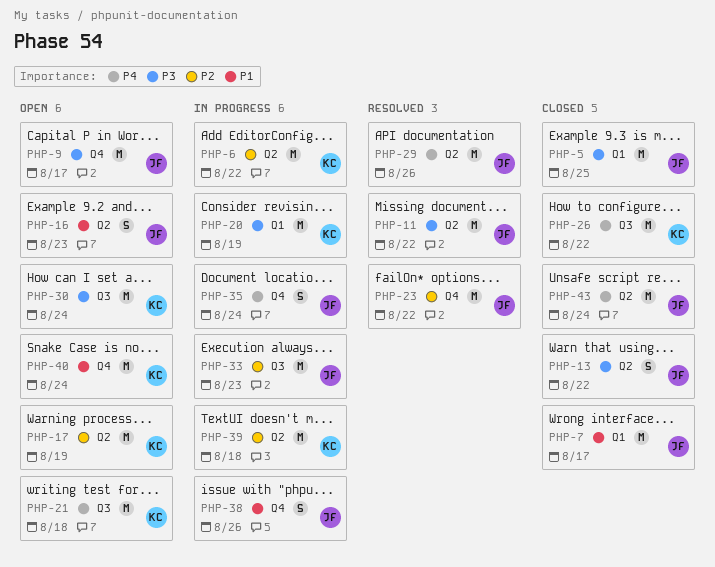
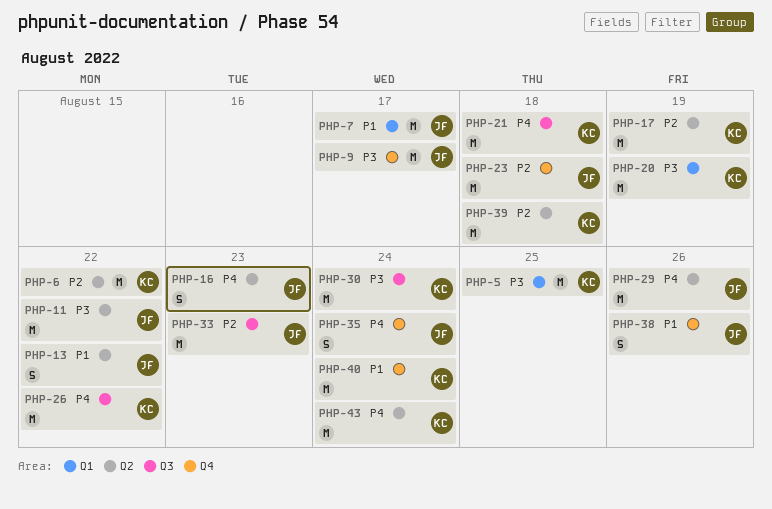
PHP-5, owner: JF -> KC
PHP-13, priority: P3 -> P1
PHP-16, priority: P1 -> P4
PHP-23, due: Aug 22 -> Aug 18
PHP-43, owner: JF -> KC

